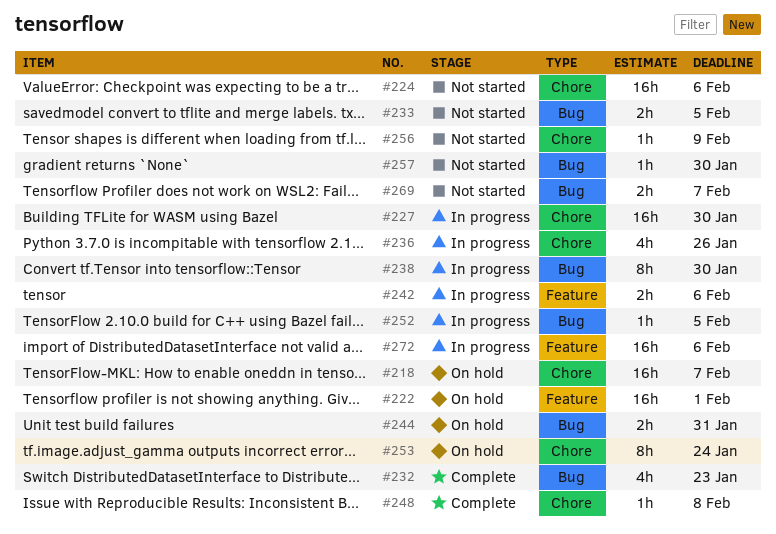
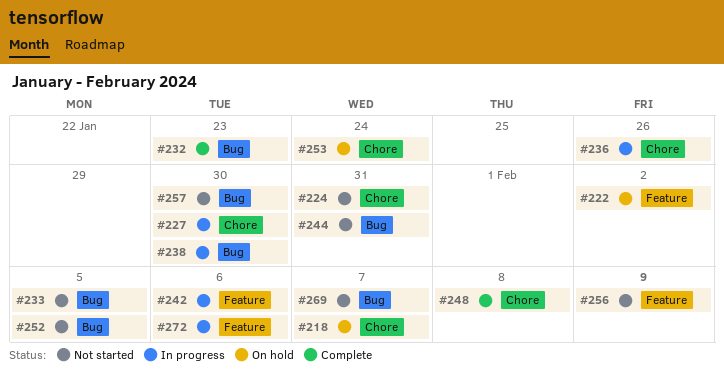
#222, due: Feb 1 -> Feb 2
#224, due: Feb 6 -> Jan 31
#244, status: On hold -> Not started
#252, status: In progress -> Not started
#256, label: Chore -> Feature

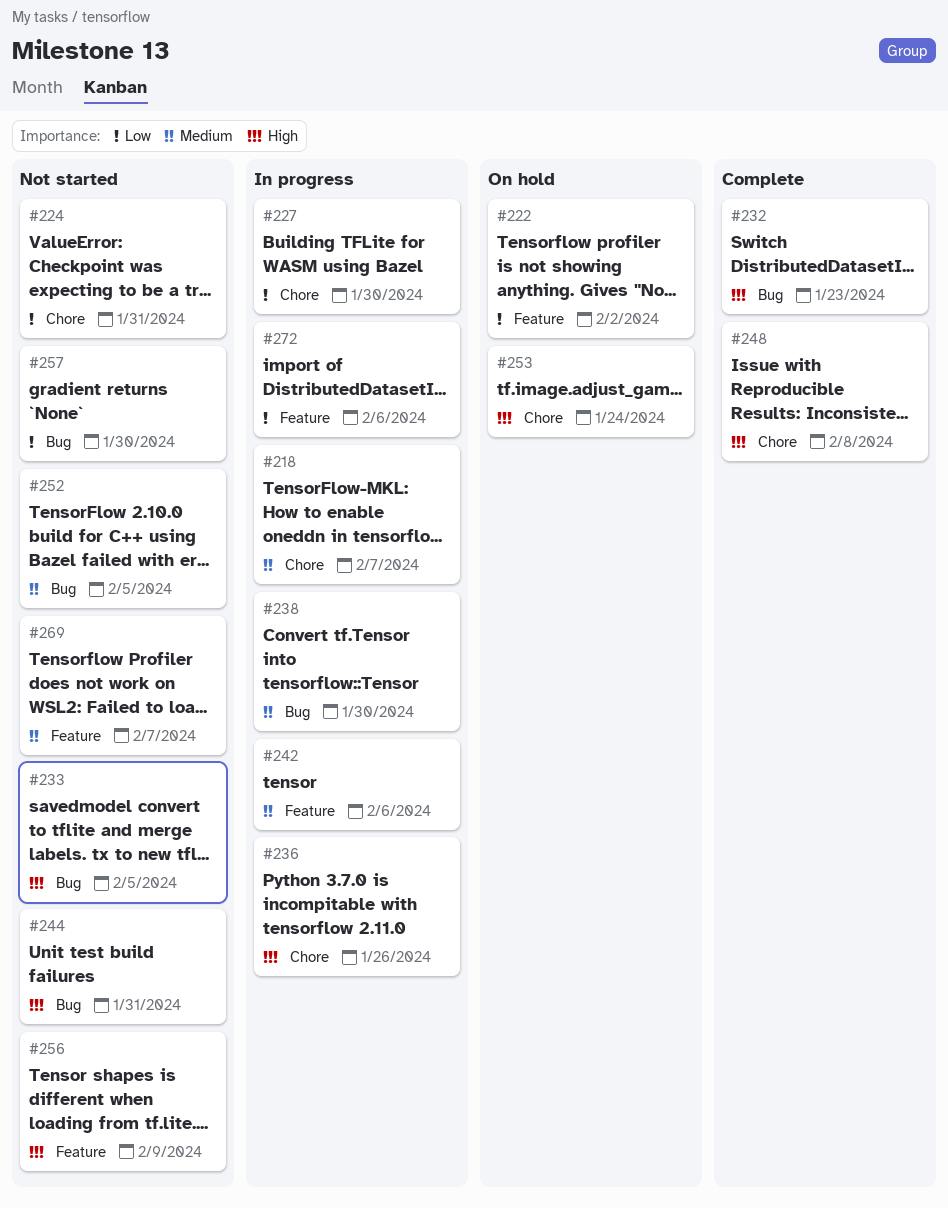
#218, status: On hold -> In progress
#269, label: Bug -> Feature

